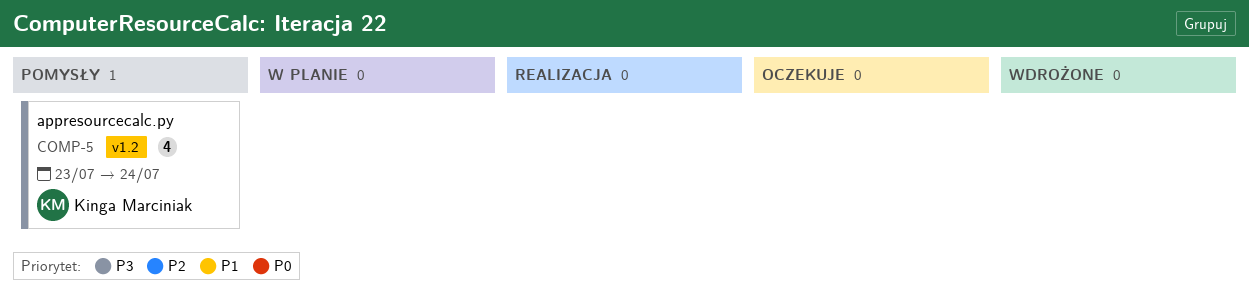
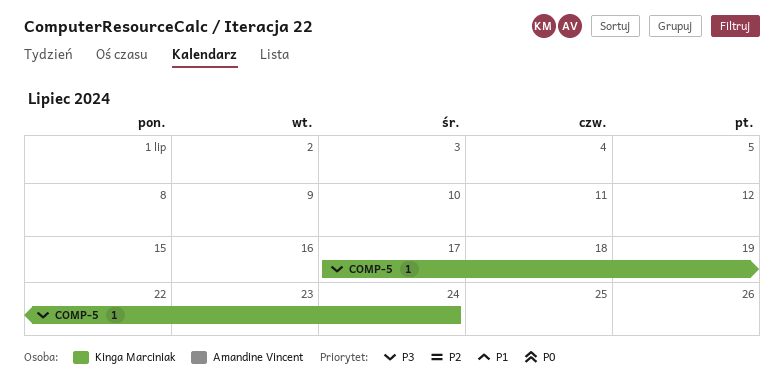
COMP-5, estimate: 4 -> 1
COMP-5, start: Jul 23 -> Jul 17

